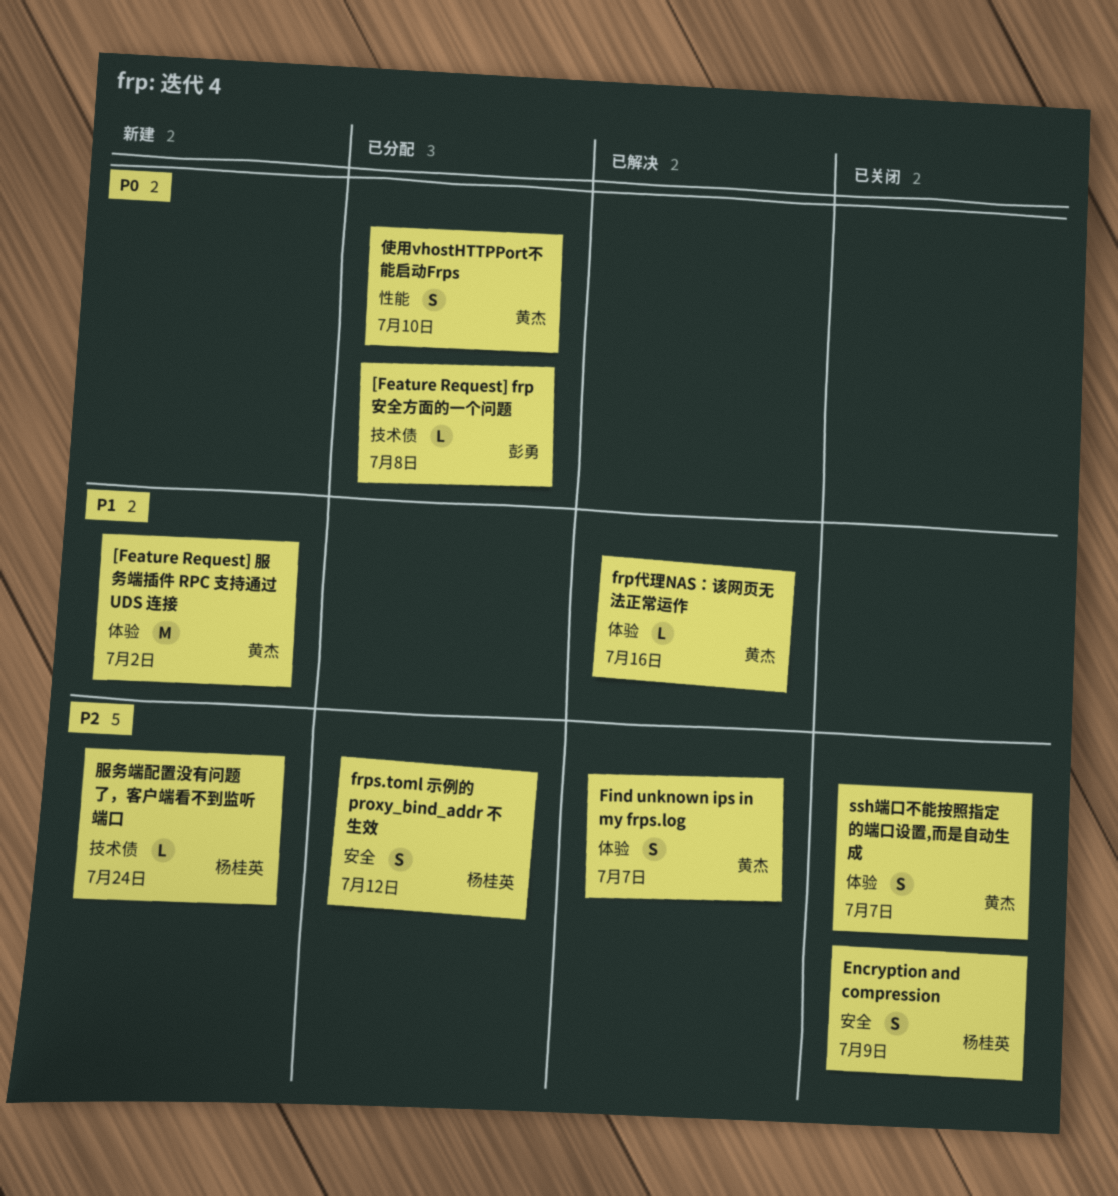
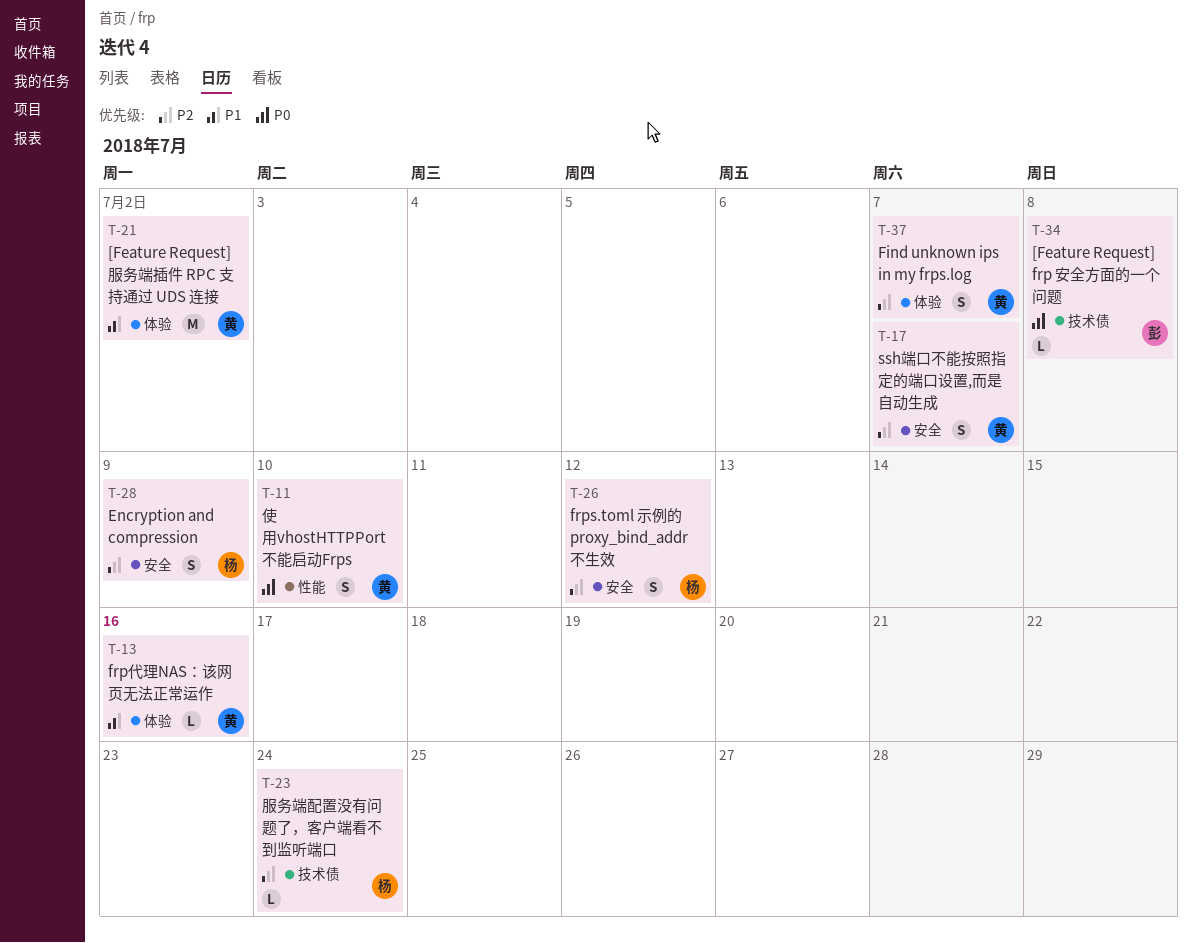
ssh端口不能按照指定的端口设置,而是自动生成, label: 体验 -> 安全

